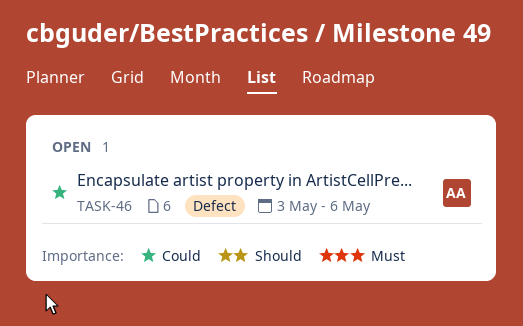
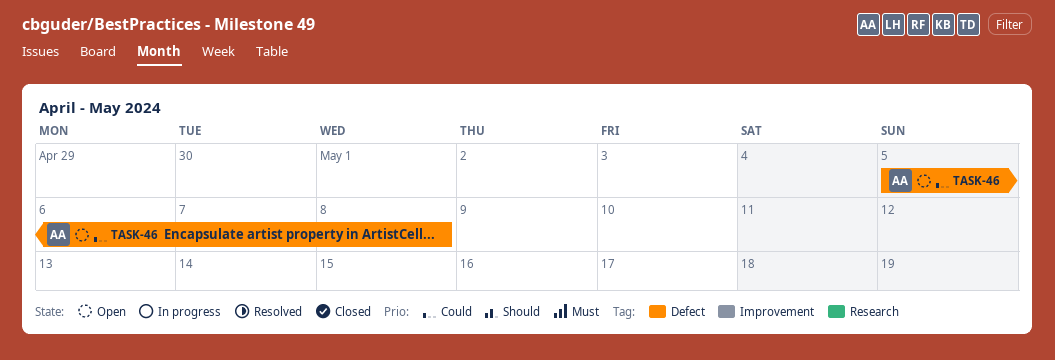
TASK-46, start: May 3 -> May 5
TASK-46, due: May 6 -> May 8

